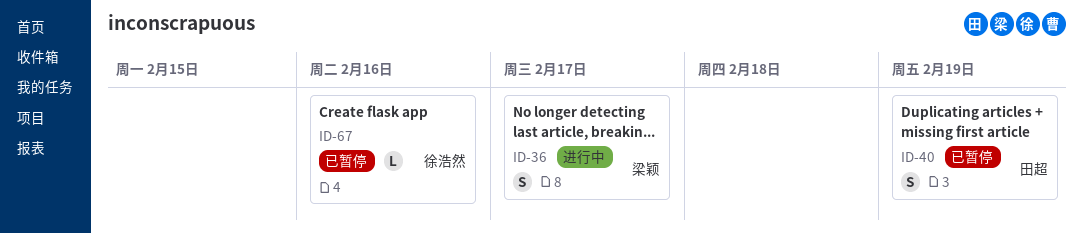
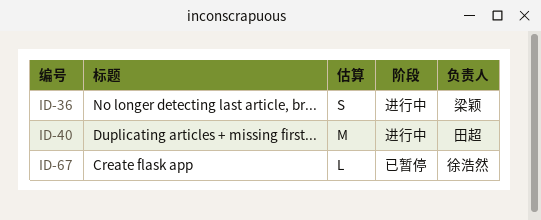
ID-40, status: 已暂停 -> 进行中
ID-40, estimate: S -> M

